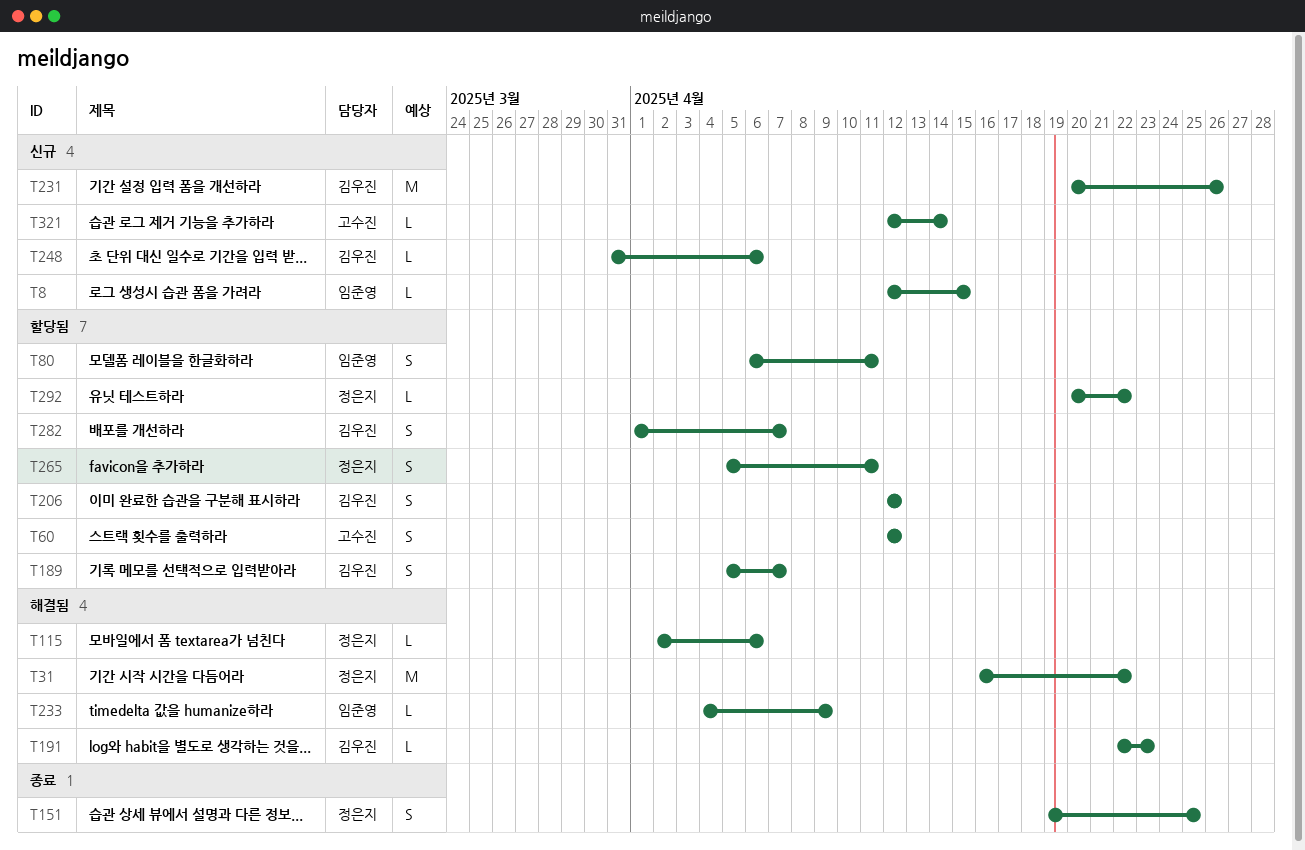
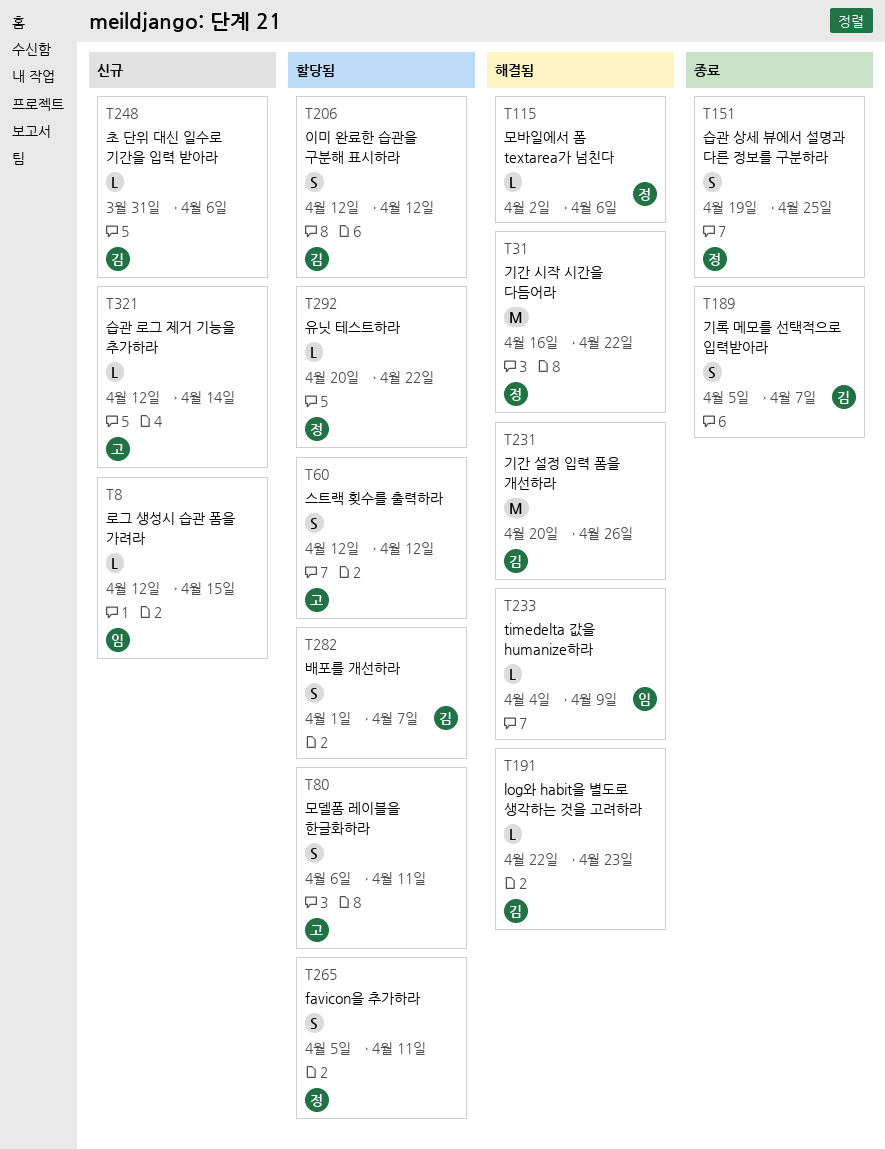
T80, owner: 임준영 -> 고수진
T189, status: 할당됨 -> 종료
T231, status: 신규 -> 해결됨

